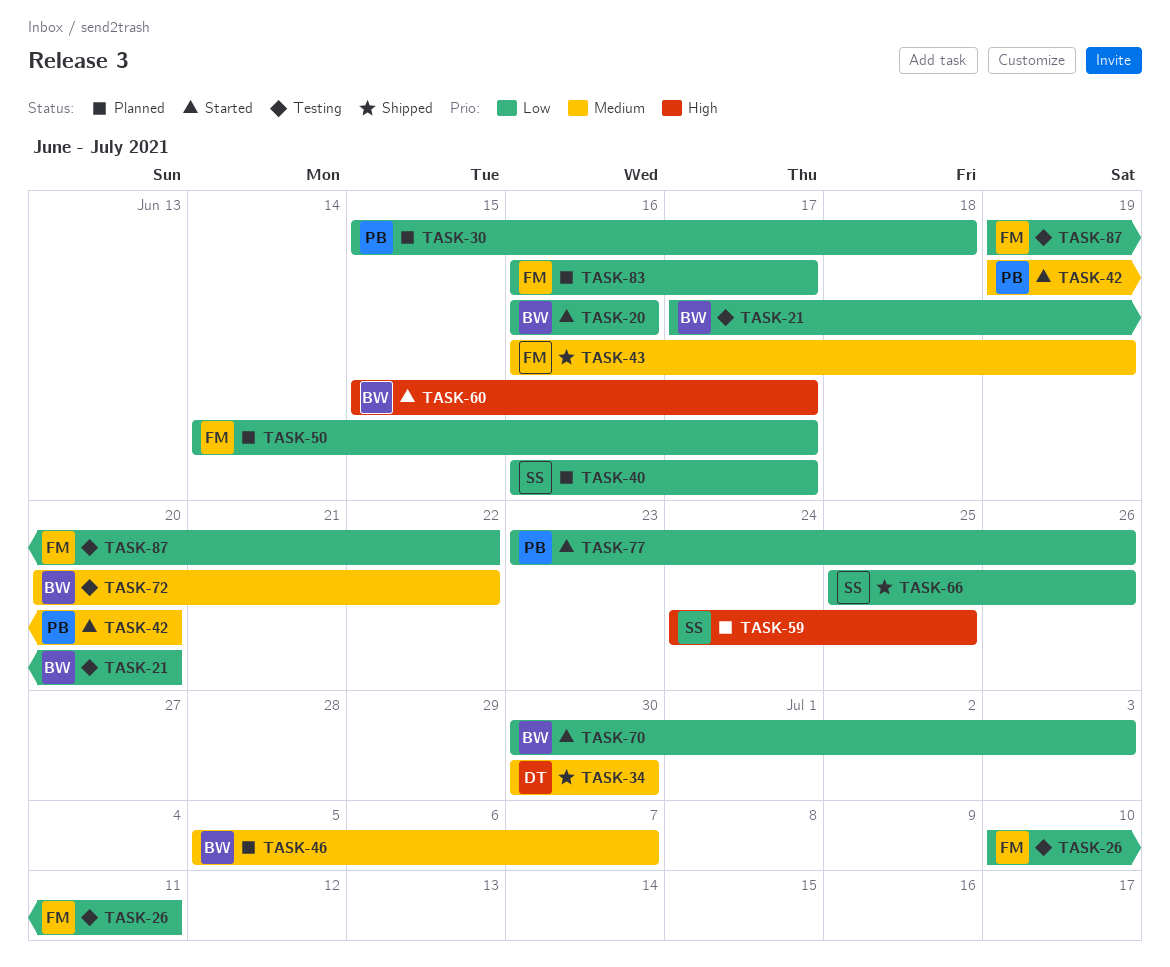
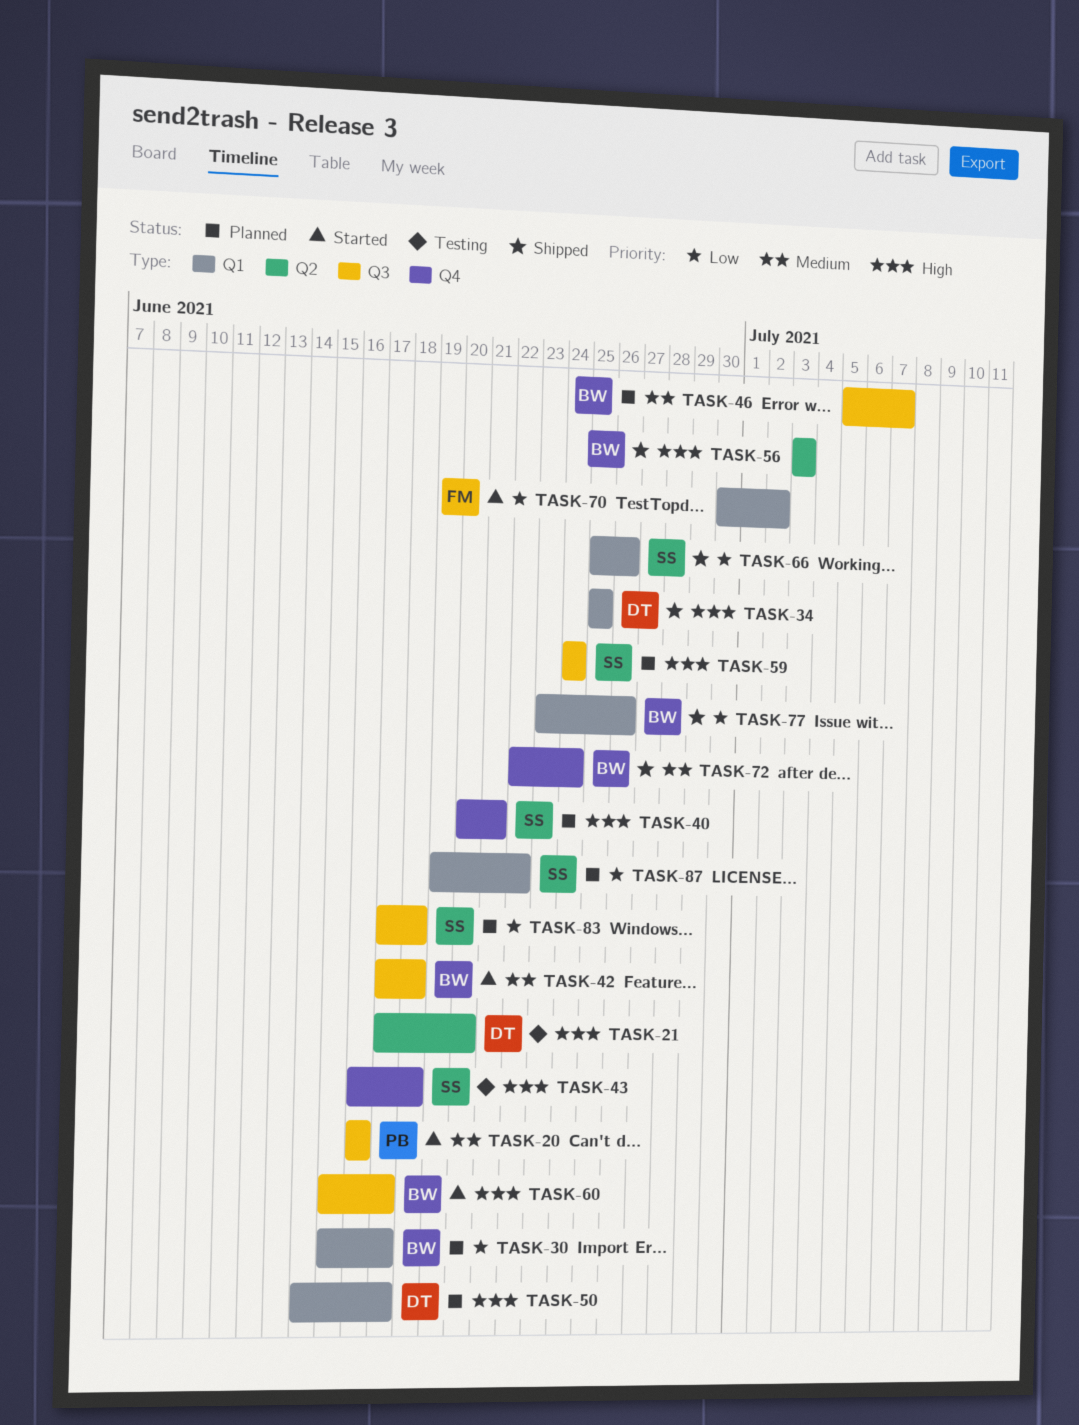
TASK-20, owner: BW -> PB
TASK-20, priority: Low -> Medium
TASK-21, owner: BW -> DT
TASK-21, priority: Low -> High
TASK-26: present -> none
TASK-30, owner: PB -> BW
TASK-30, due: Jun 18 -> Jun 17
TASK-34, priority: Medium -> High
TASK-34, start: Jun 30 -> Jun 25
TASK-34, due: Jun 30 -> Jun 25
TASK-40, priority: Low -> High
TASK-40, start: Jun 16 -> Jun 20
TASK-40, due: Jun 17 -> Jun 21
TASK-42, owner: PB -> BW
TASK-42, start: Jun 19 -> Jun 17
TASK-42, due: Jun 20 -> Jun 18
TASK-43, status: Shipped -> Testing
TASK-43, owner: FM -> SS
TASK-43, priority: Medium -> High
TASK-43, due: Jun 19 -> Jun 18
TASK-50, owner: FM -> DT
TASK-50, priority: Low -> High
TASK-56: none -> present
TASK-59, due: Jun 25 -> Jun 24
TASK-70, owner: BW -> FM
TASK-70, due: Jul 3 -> Jul 2
TASK-72, status: Testing -> Shipped
TASK-72, start: Jun 20 -> Jun 22
TASK-72, due: Jun 22 -> Jun 24
TASK-77, status: Started -> Shipped
TASK-77, owner: PB -> BW
TASK-83, owner: FM -> SS
TASK-83, start: Jun 16 -> Jun 17
TASK-83, due: Jun 17 -> Jun 18
TASK-87, status: Testing -> Planned
TASK-87, owner: FM -> SS

